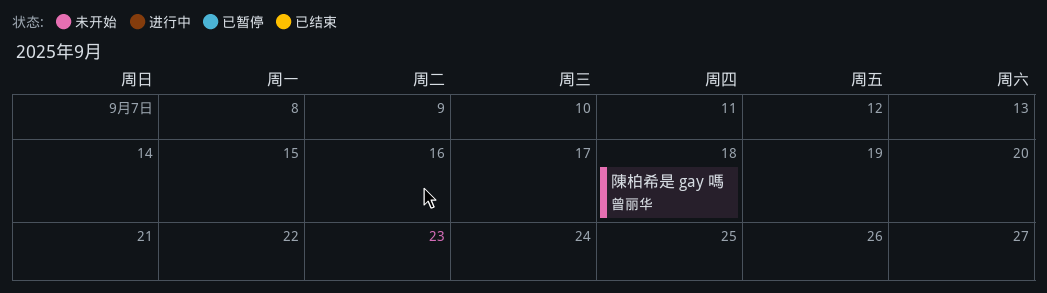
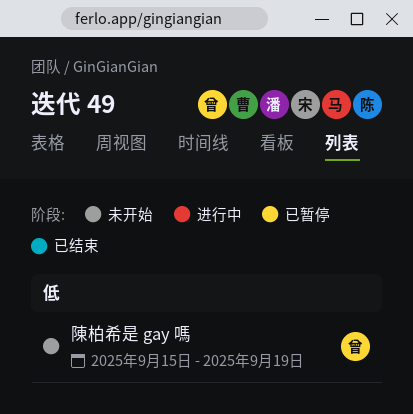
陳柏希是 gay 嗎, due: Sep 18 -> Sep 19

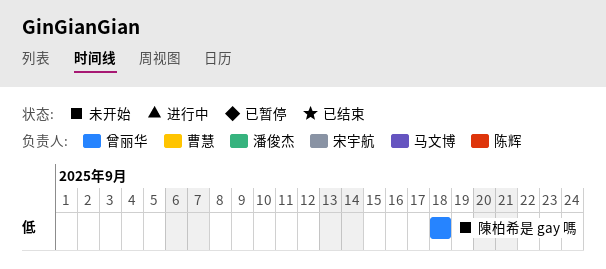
陳柏希是 gay 嗎, start: Sep 15 -> Sep 18
陳柏希是 gay 嗎, due: Sep 19 -> Sep 18

